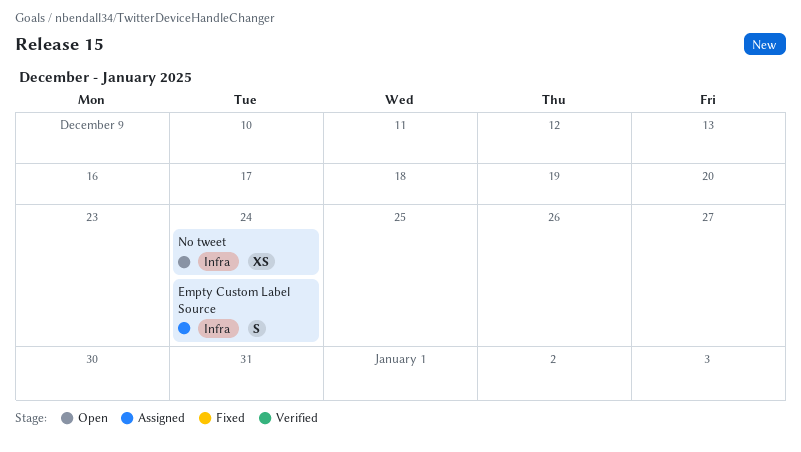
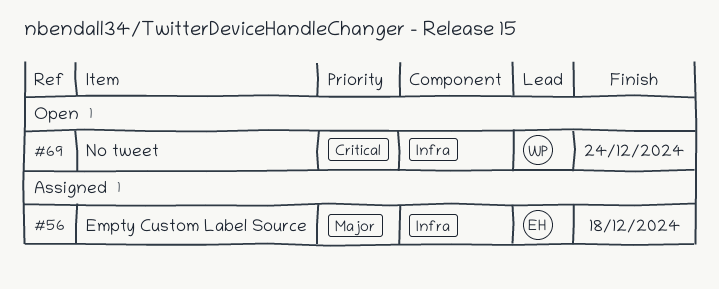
Empty Custom Label Source, due: Dec 24 -> Dec 18

